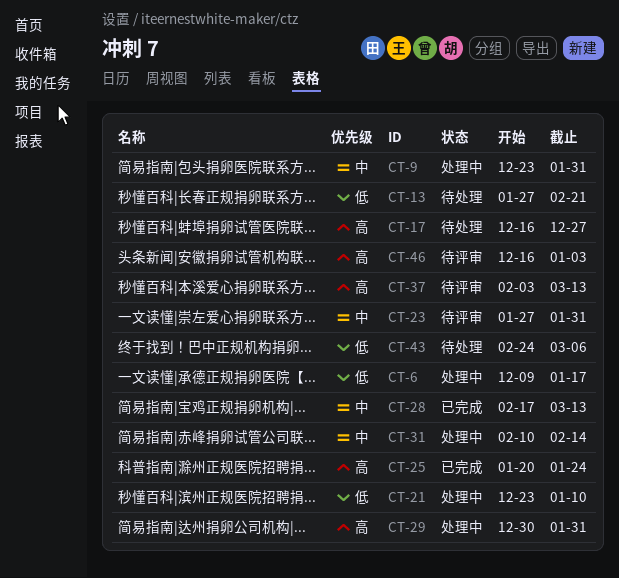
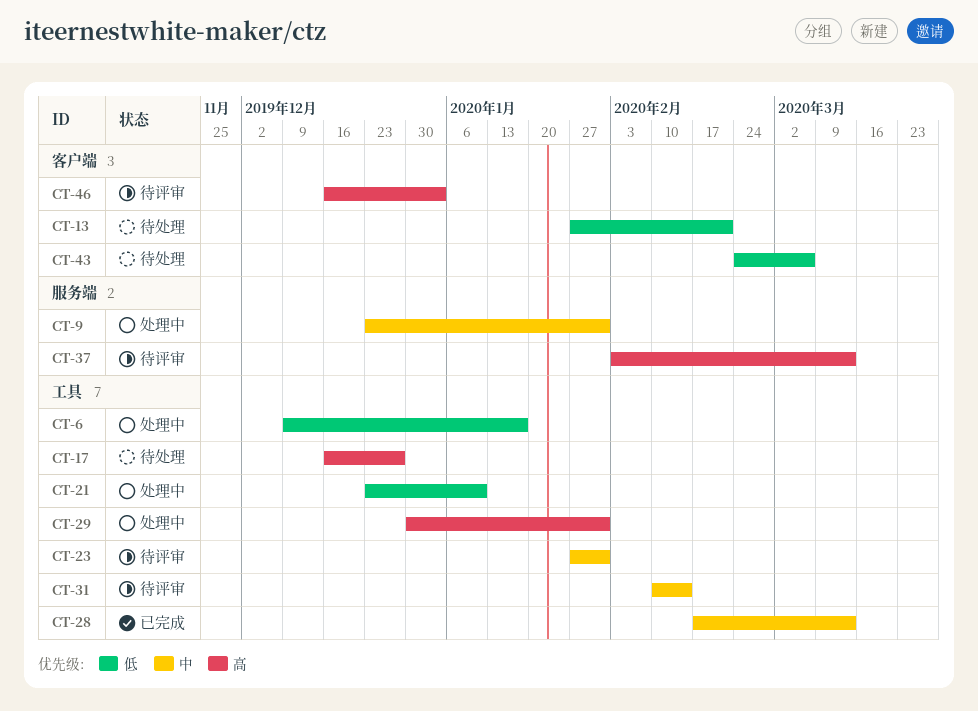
CT-25: present -> none
CT-31, status: 处理中 -> 待评审

